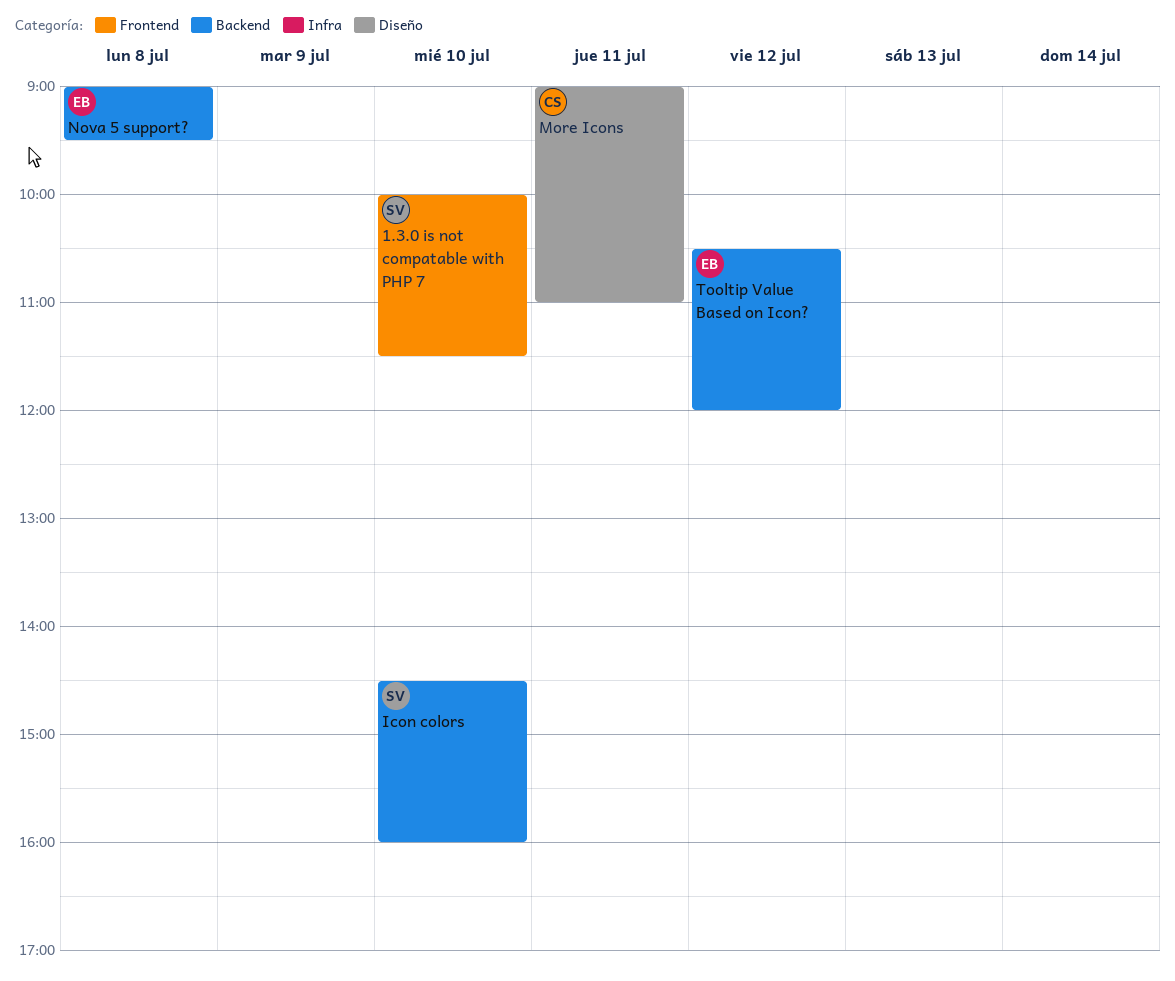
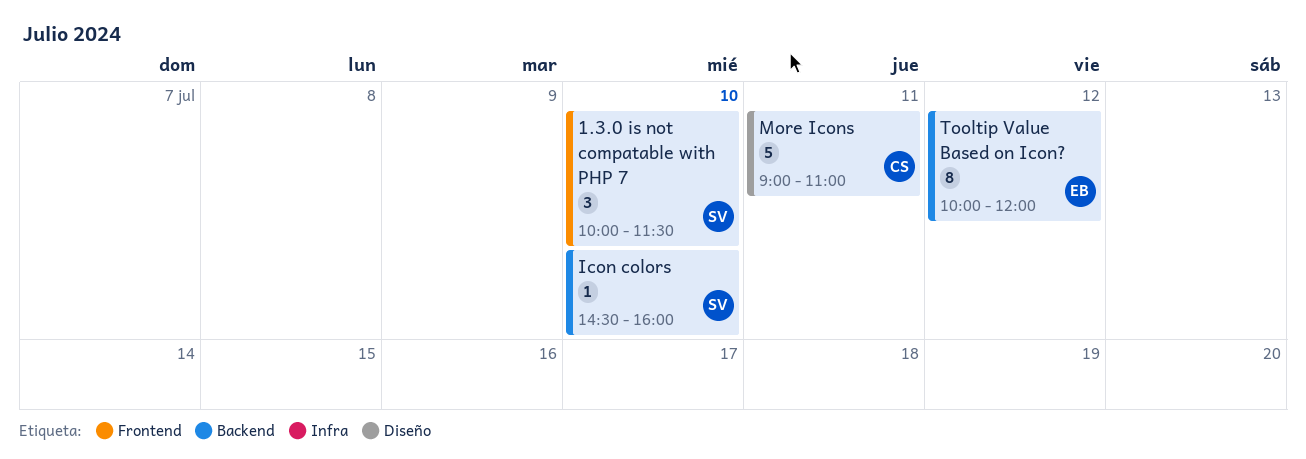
Nova 5 support?: present -> none
Tooltip Value Based on Icon?, begins: 10:30 -> 10:00

